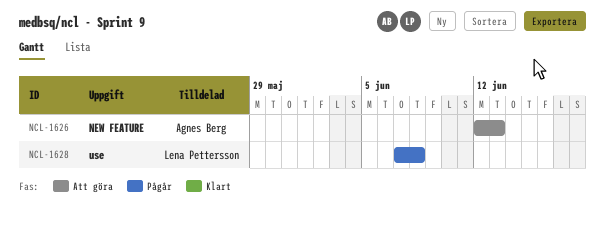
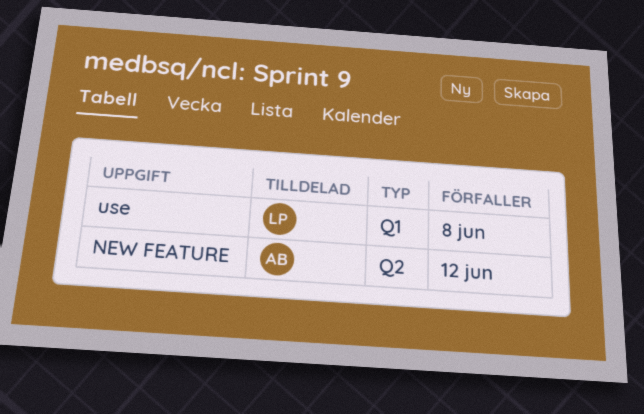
NEW FEATURE, due: Jun 13 -> Jun 12

